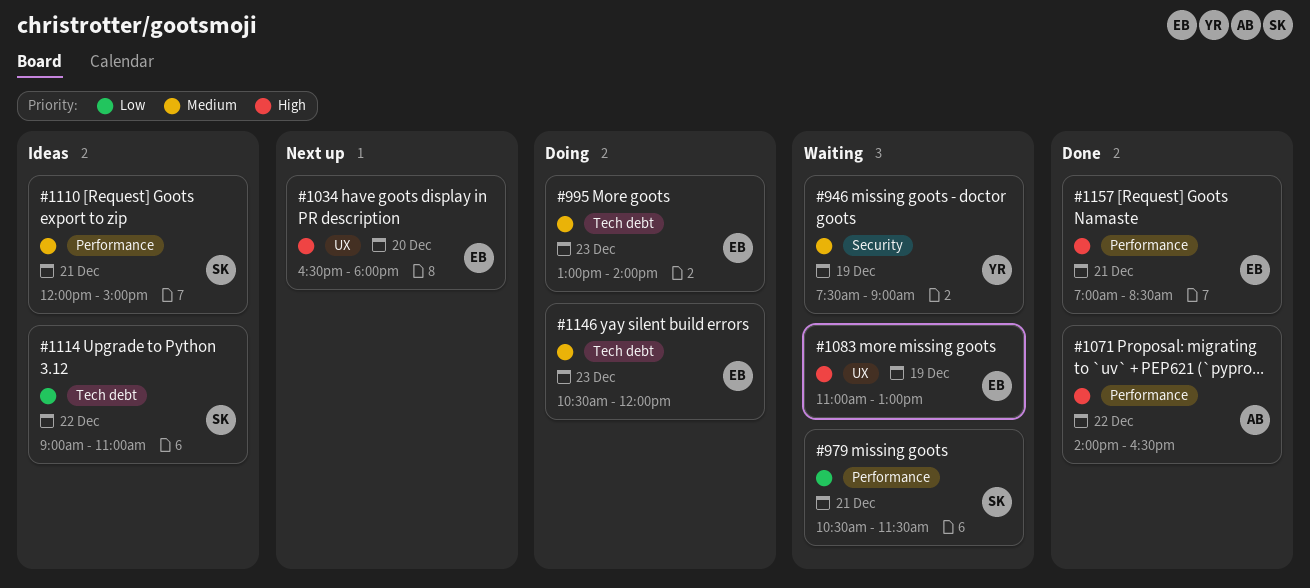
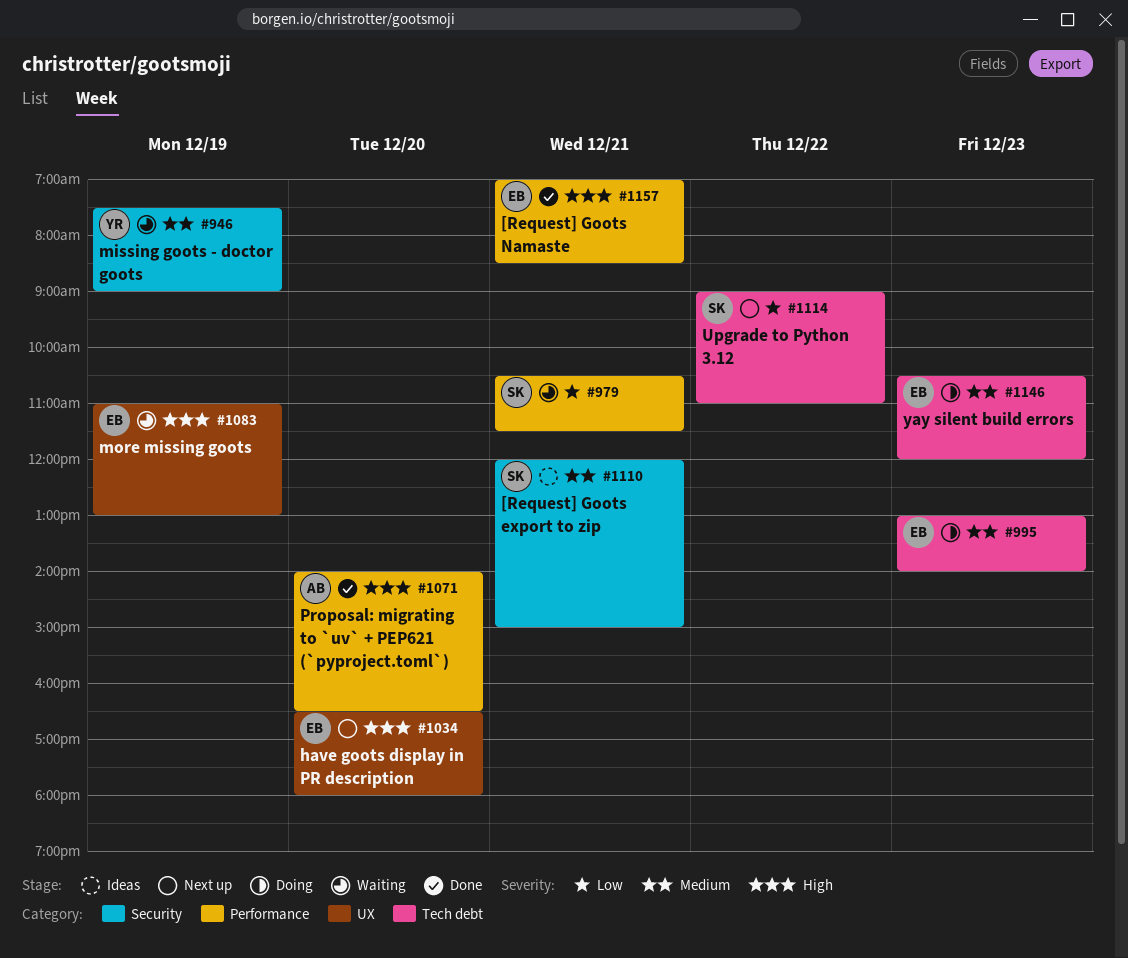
#1071, day: Dec 22 -> Dec 20
#1110, label: Performance -> Security
#1114, status: Ideas -> Next up

